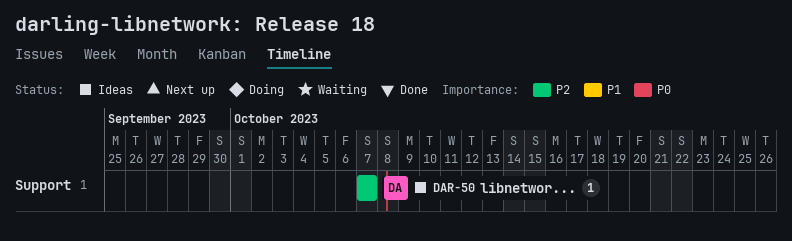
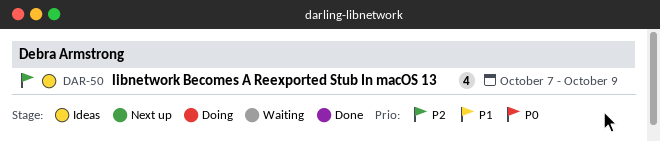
DAR-50, estimate: 1 -> 4
DAR-50, due: Oct 7 -> Oct 9

